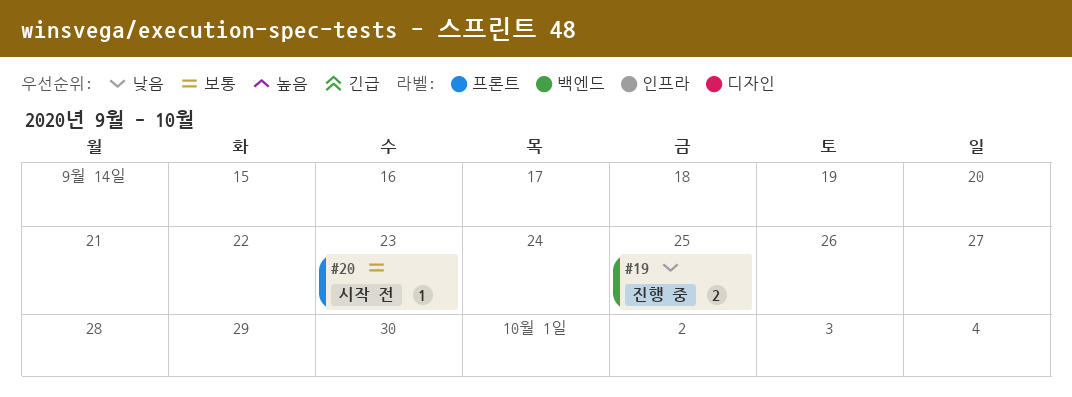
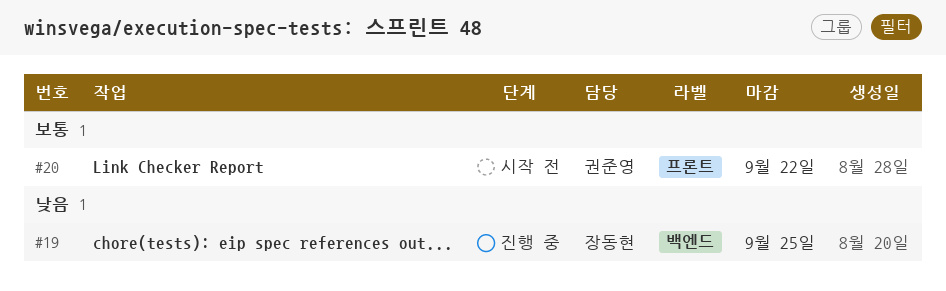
#20, due: Sep 23 -> Sep 22

